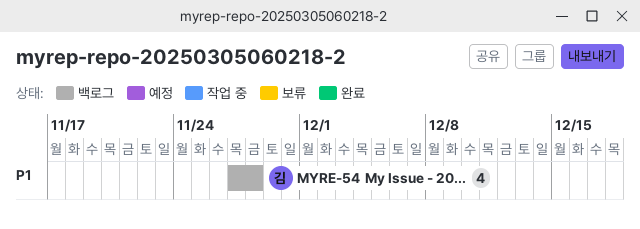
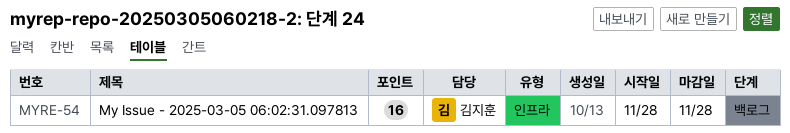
MYRE-54, estimate: 4 -> 16
MYRE-54, start: Nov 27 -> Nov 28

